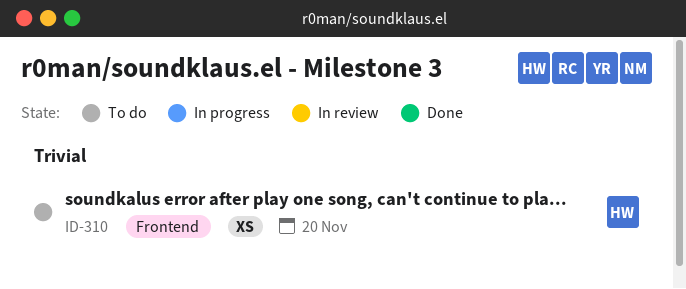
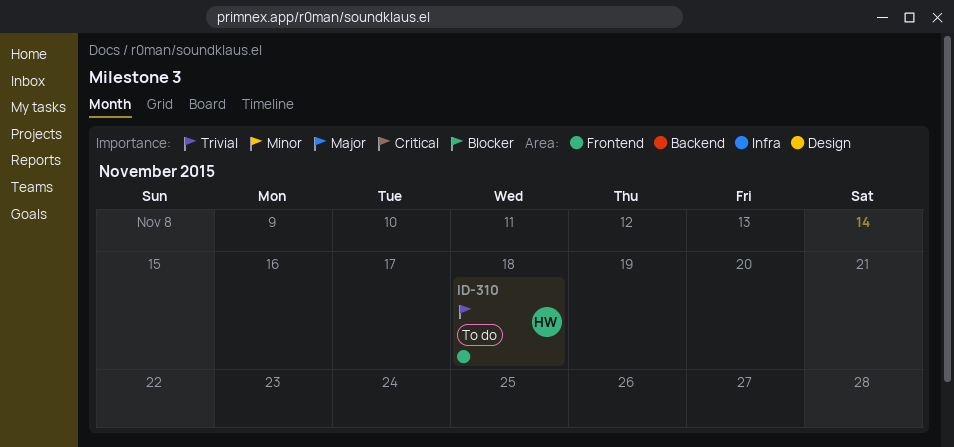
ID-310, due: Nov 20 -> Nov 18

